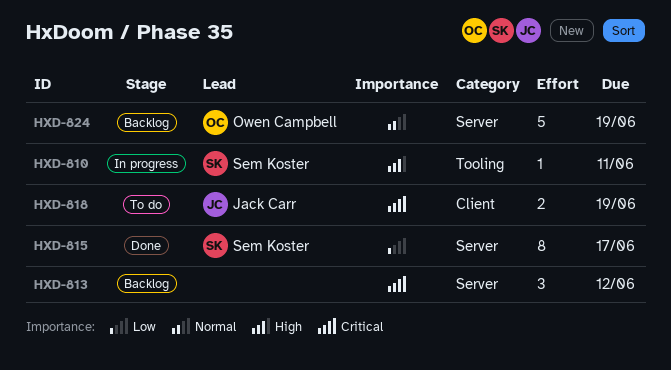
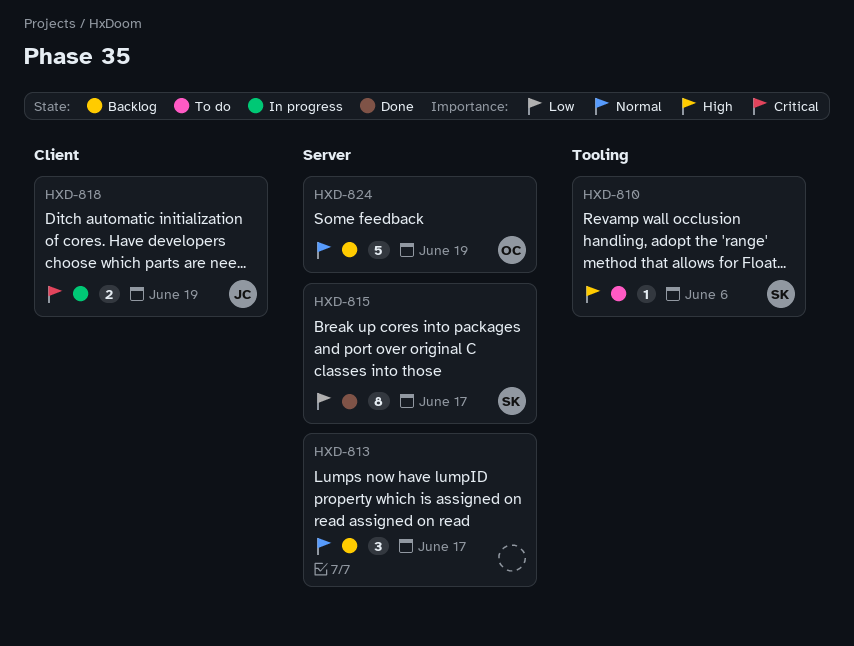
HXD-810, status: In progress -> To do
HXD-810, due: Jun 11 -> Jun 6
HXD-813, priority: Critical -> Normal
HXD-813, due: Jun 12 -> Jun 17
HXD-818, status: To do -> In progress

